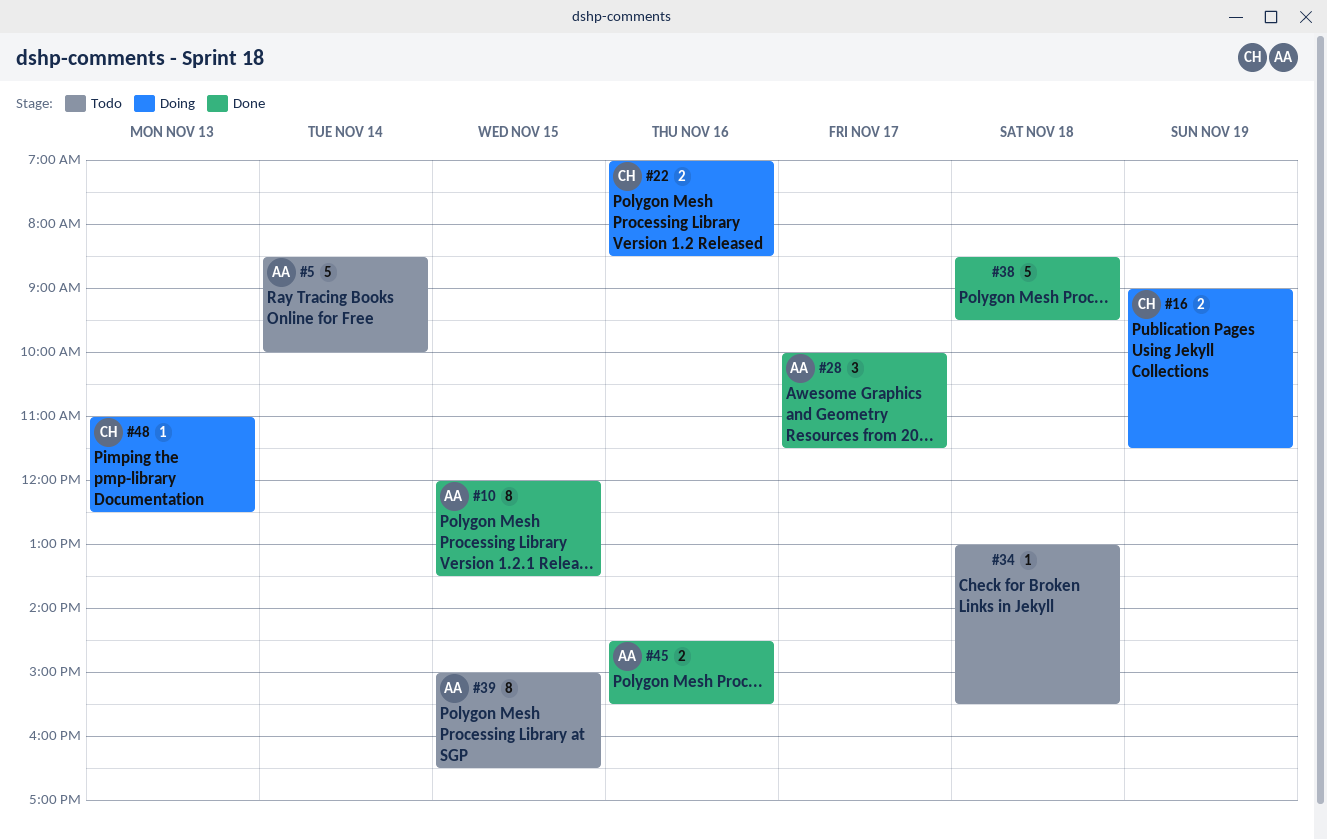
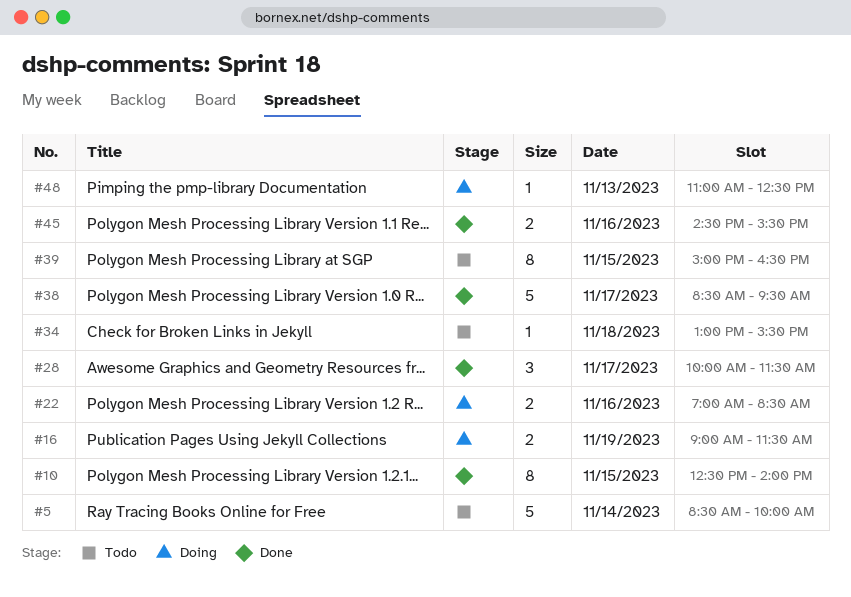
#10, begins: 12:00 -> 12:30
#10, ends: 13:30 -> 14:00
#38, day: Nov 18 -> Nov 17

